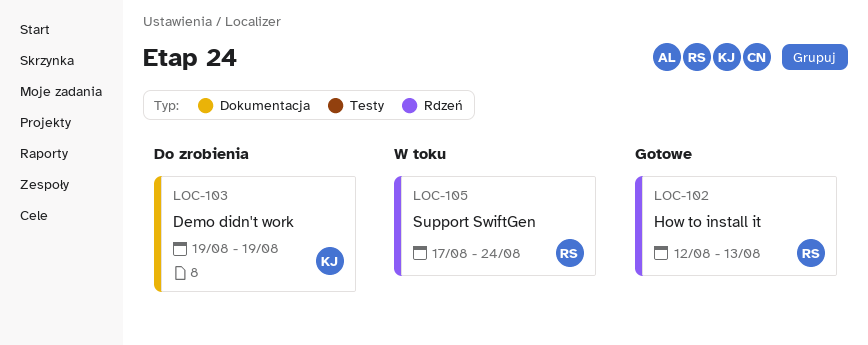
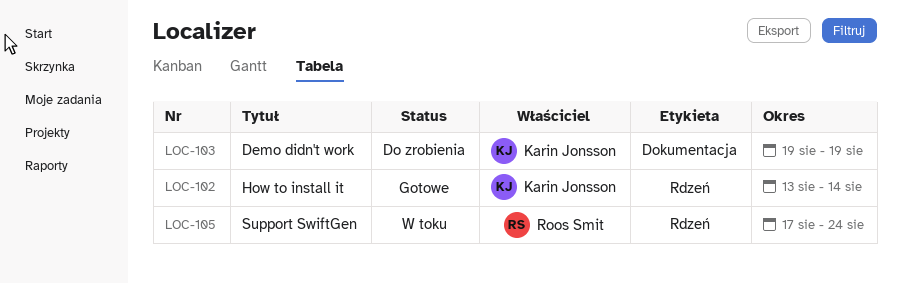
LOC-102, owner: Roos Smit -> Karin Jonsson
LOC-102, start: Aug 12 -> Aug 13
LOC-102, due: Aug 13 -> Aug 14

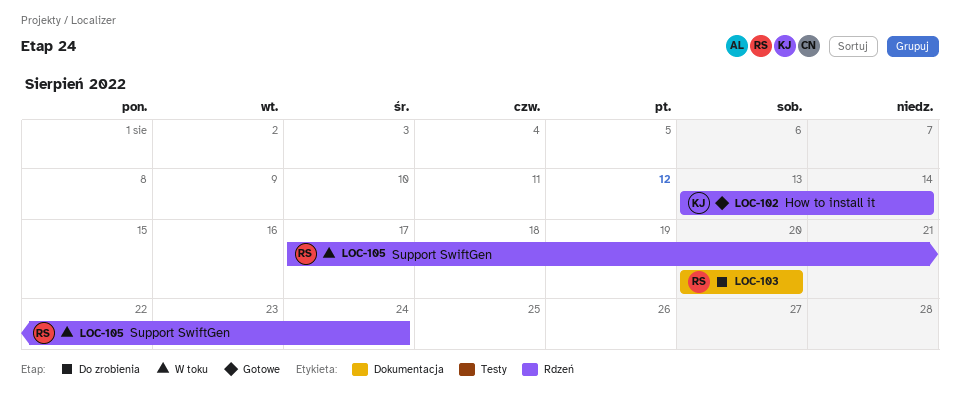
LOC-103, owner: Karin Jonsson -> Roos Smit
LOC-103, start: Aug 19 -> Aug 20
LOC-103, due: Aug 19 -> Aug 20

